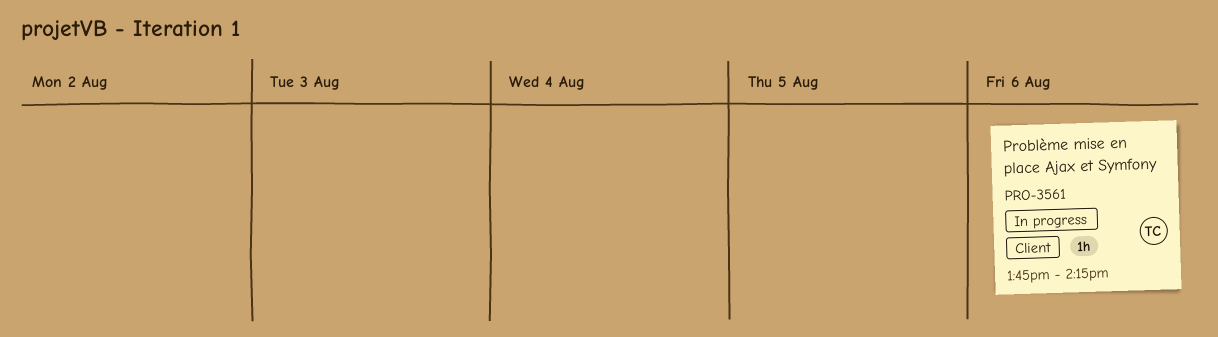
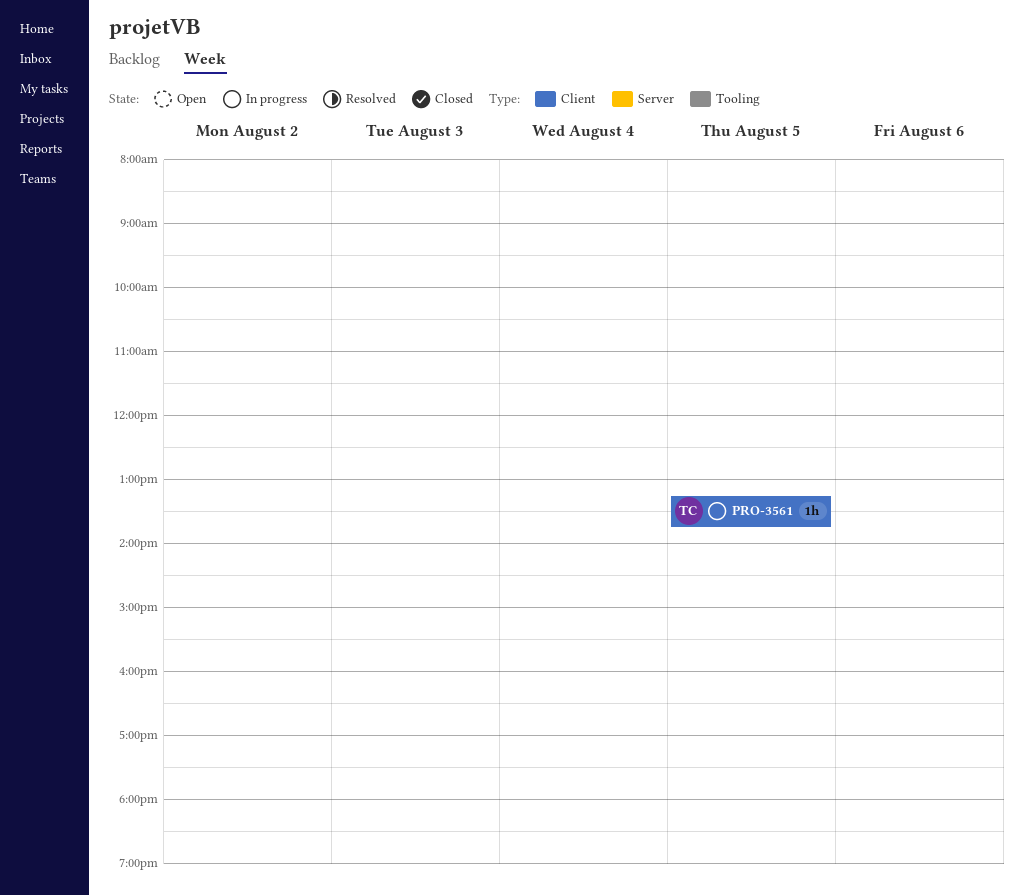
PRO-3561, day: Aug 6 -> Aug 5
PRO-3561, begins: 13:45 -> 13:15
PRO-3561, ends: 14:15 -> 13:45

